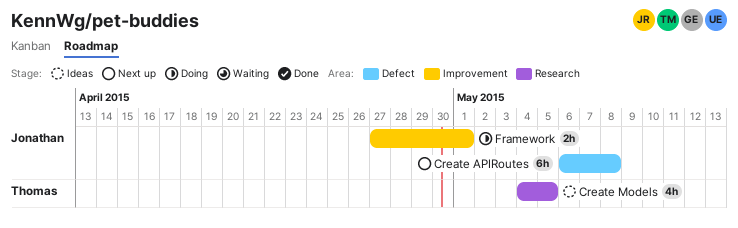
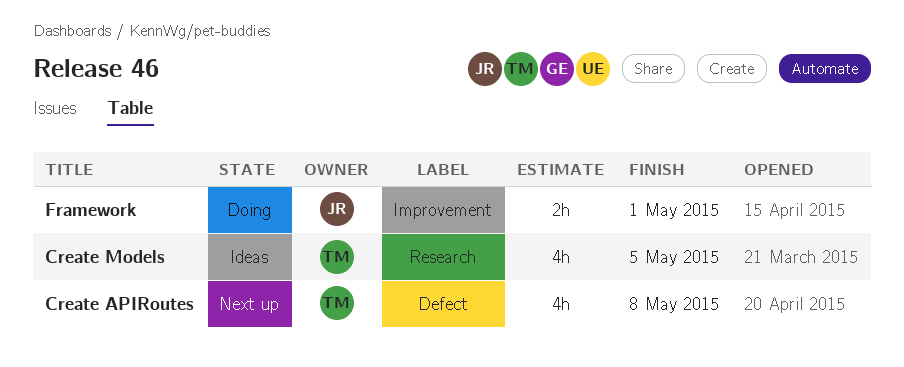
Create APIRoutes, owner: Jonathan -> Thomas
Create APIRoutes, estimate: 6h -> 4h

